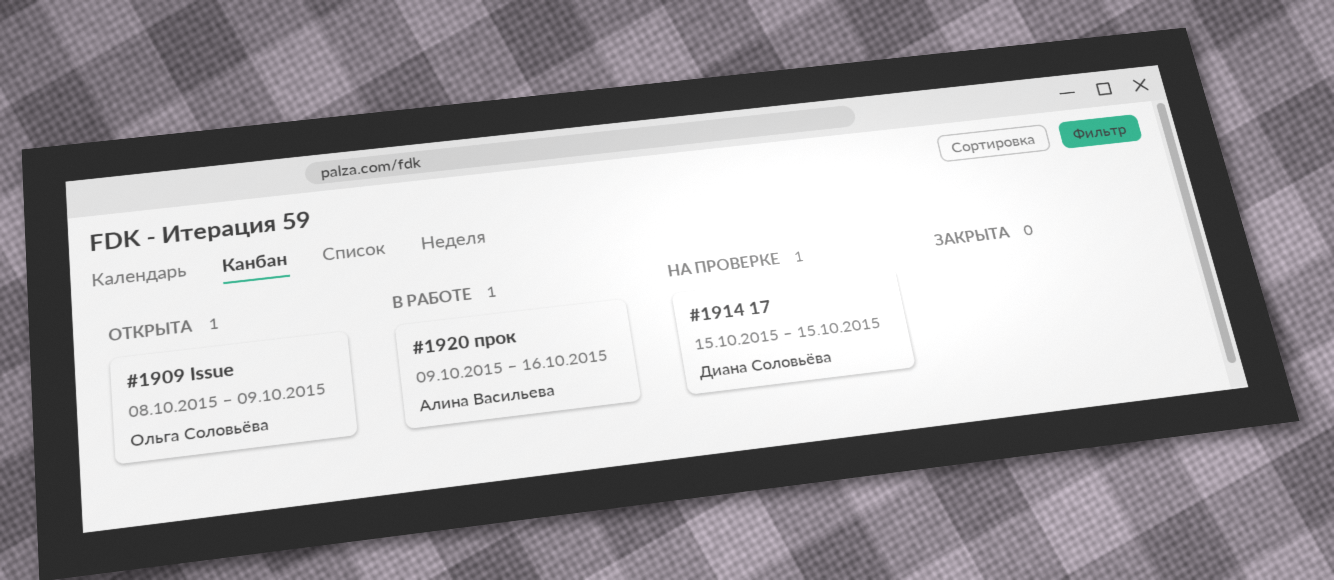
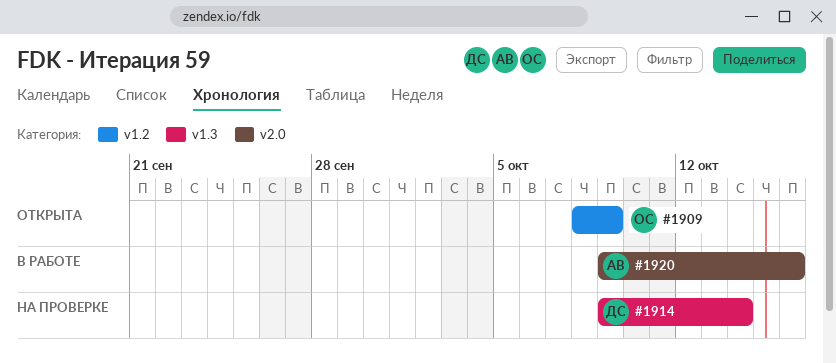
#1914, start: Oct 15 -> Oct 9
#1914, due: Oct 15 -> Oct 14

